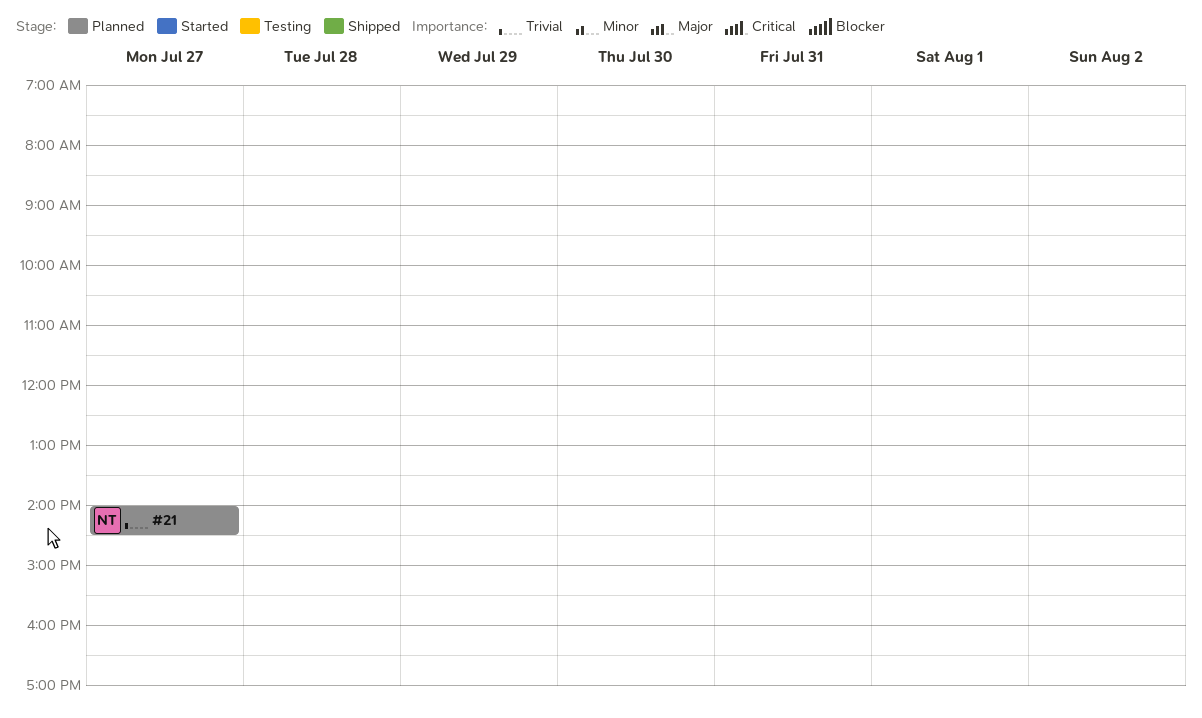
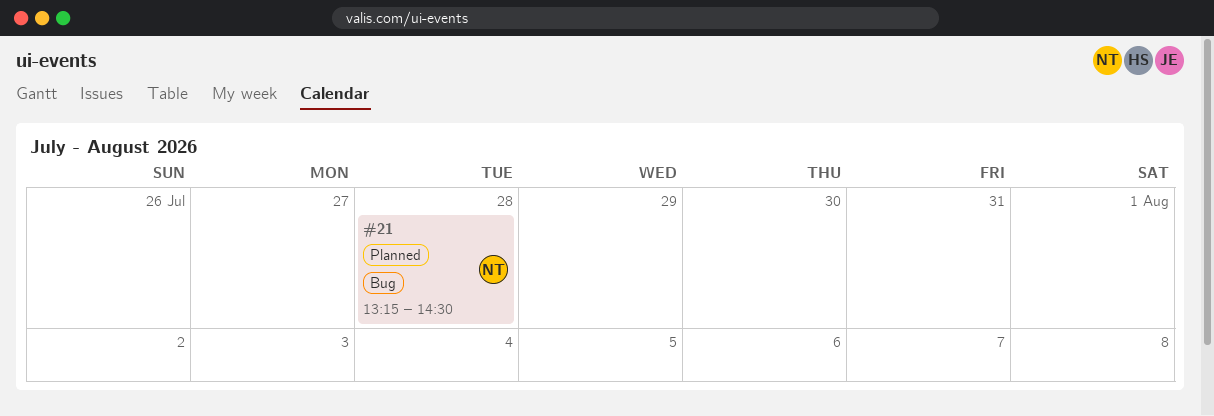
#21, day: Jul 27 -> Jul 28
#21, begins: 14:00 -> 13:15

